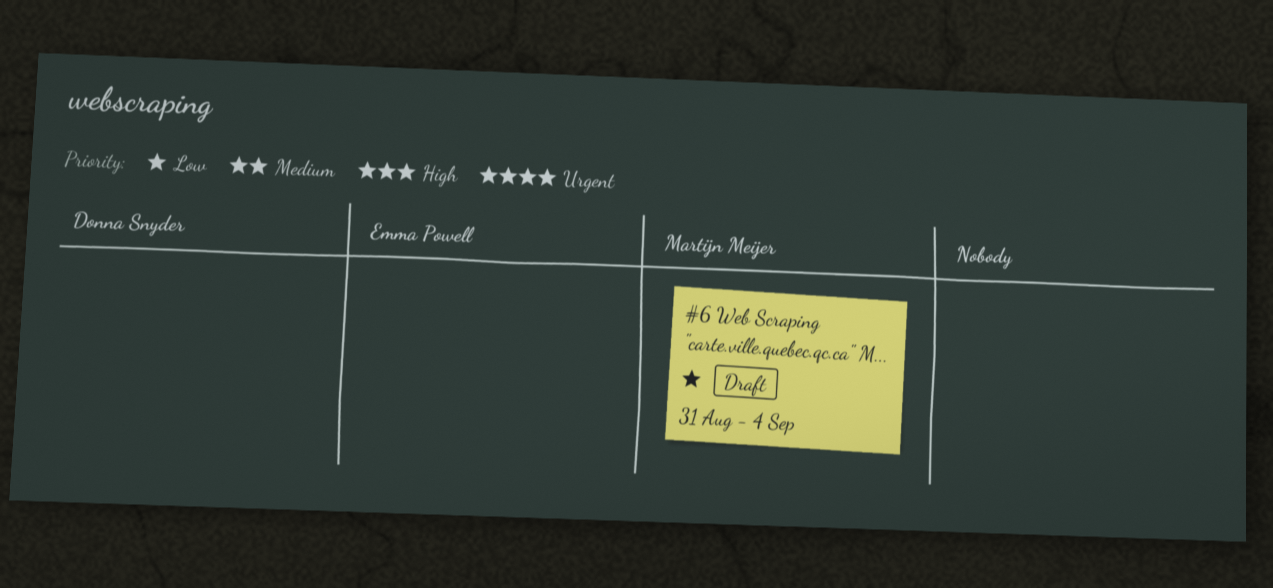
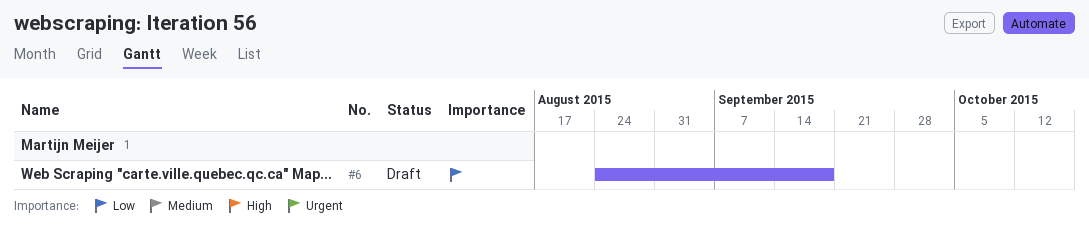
#6, start: Aug 31 -> Aug 24
#6, due: Sep 4 -> Sep 18

